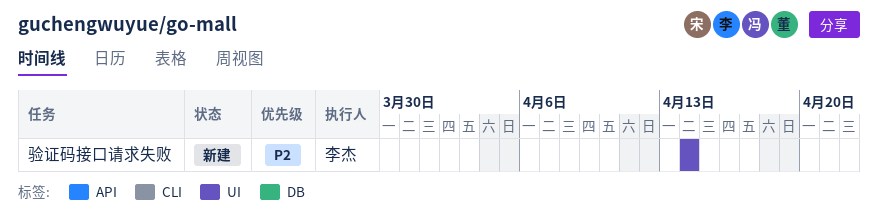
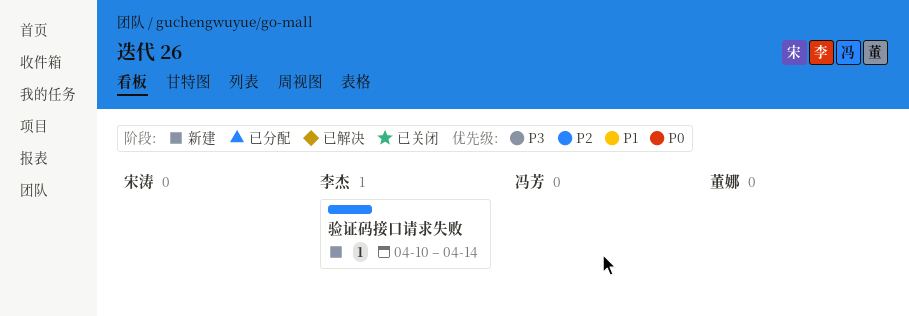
验证码接口请求失败, start: Apr 14 -> Apr 10

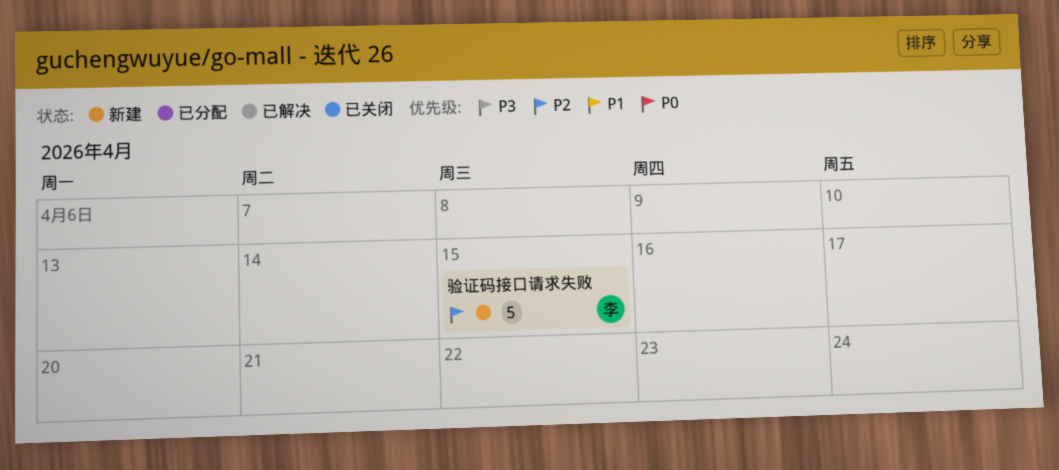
验证码接口请求失败, estimate: 1 -> 5
验证码接口请求失败, due: Apr 14 -> Apr 15

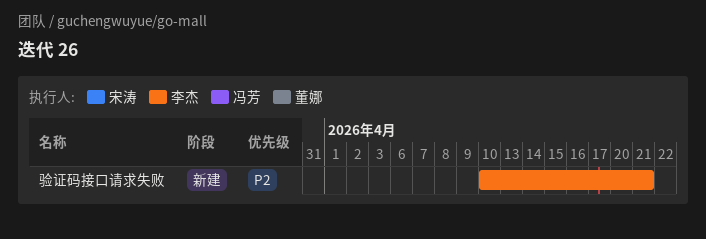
验证码接口请求失败, due: Apr 15 -> Apr 21

